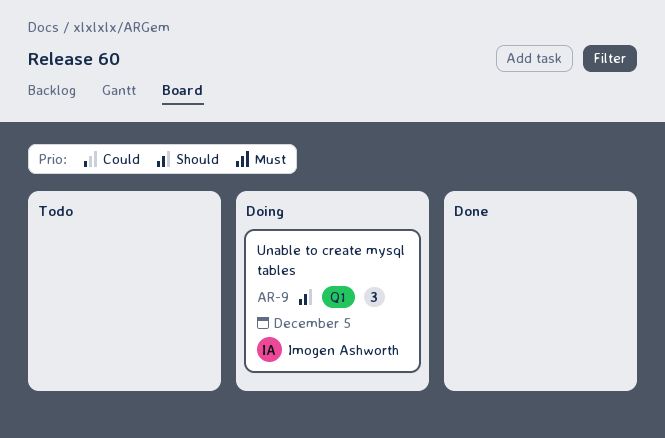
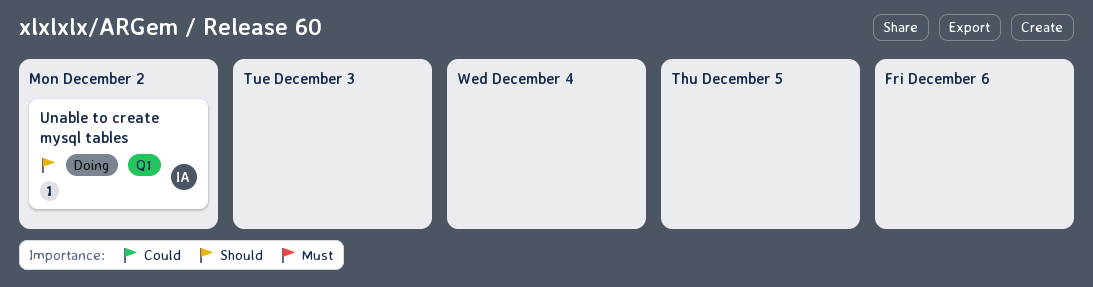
Unable to create mysql tables, estimate: 3 -> 1
Unable to create mysql tables, due: Dec 5 -> Dec 2

